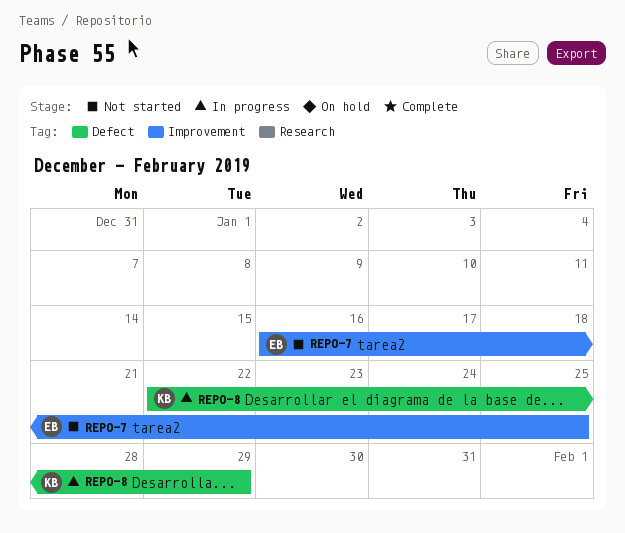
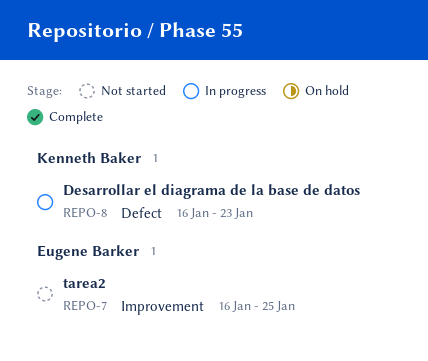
REPO-8, start: Jan 22 -> Jan 16
REPO-8, due: Jan 29 -> Jan 23

